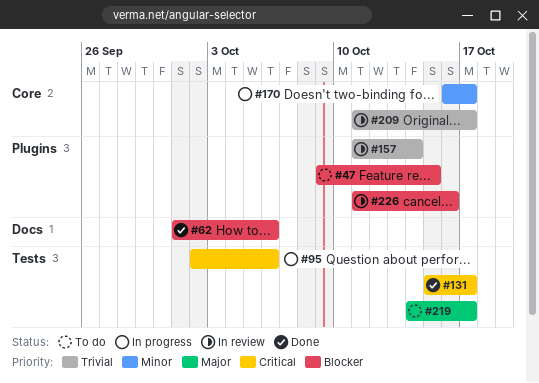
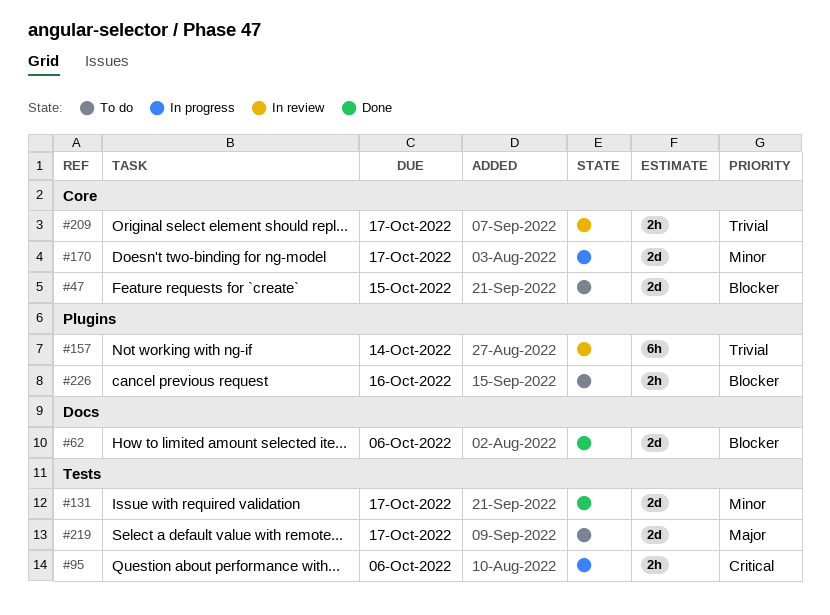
#47, label: Plugins -> Core
#131, priority: Critical -> Minor
#226, status: In review -> To do

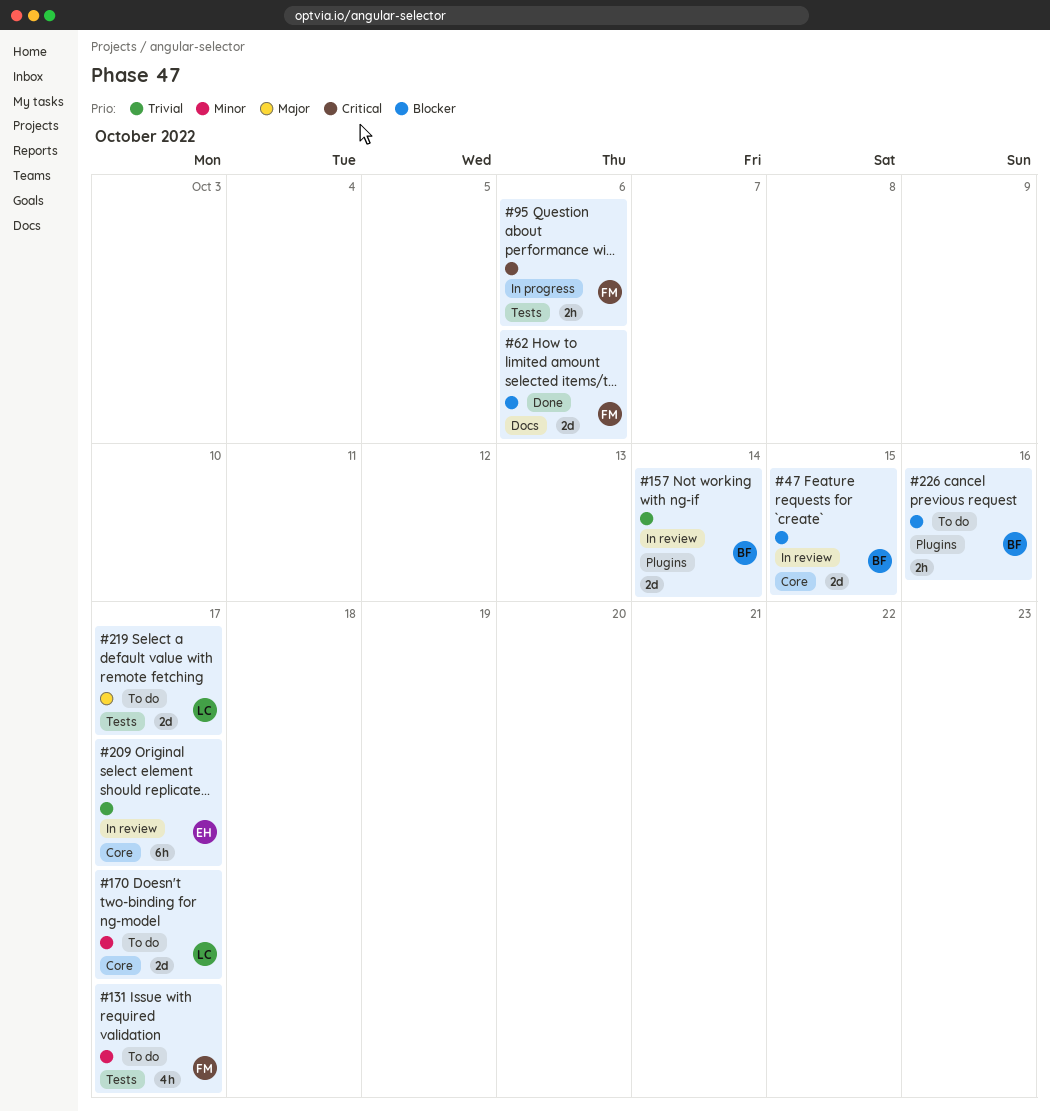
#47, status: To do -> In review
#131, status: Done -> To do
#131, estimate: 2d -> 4h
#157, estimate: 6h -> 2d
#170, status: In progress -> To do
#209, estimate: 2h -> 6h

